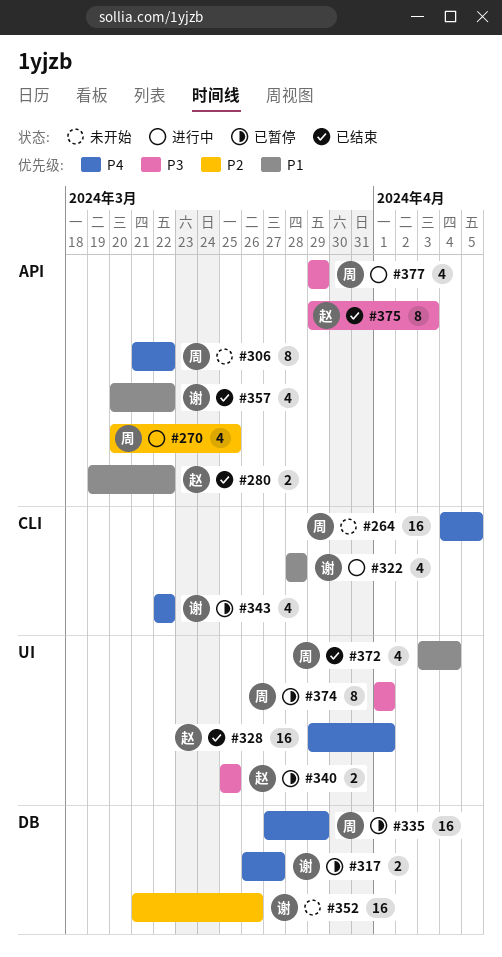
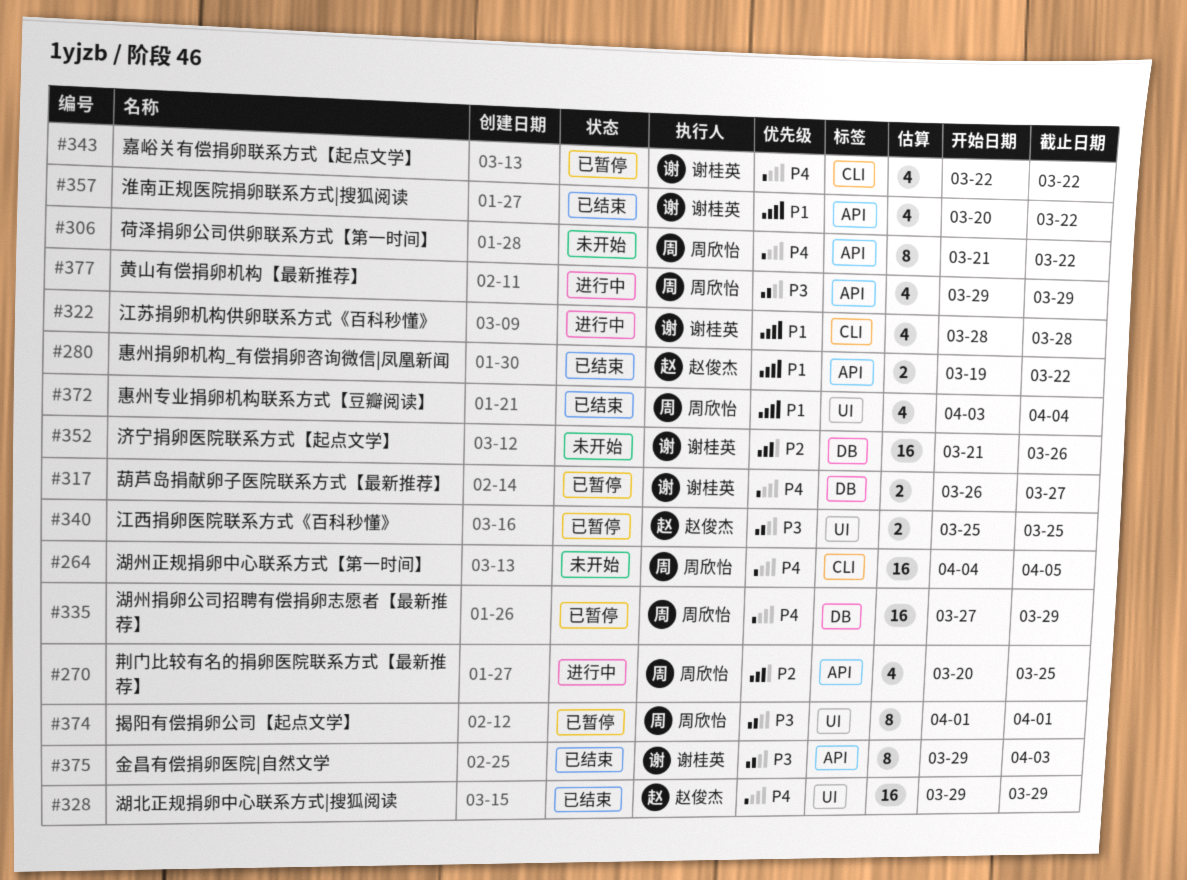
#328, due: Apr 1 -> Mar 29
#375, owner: 赵俊杰 -> 谢桂英

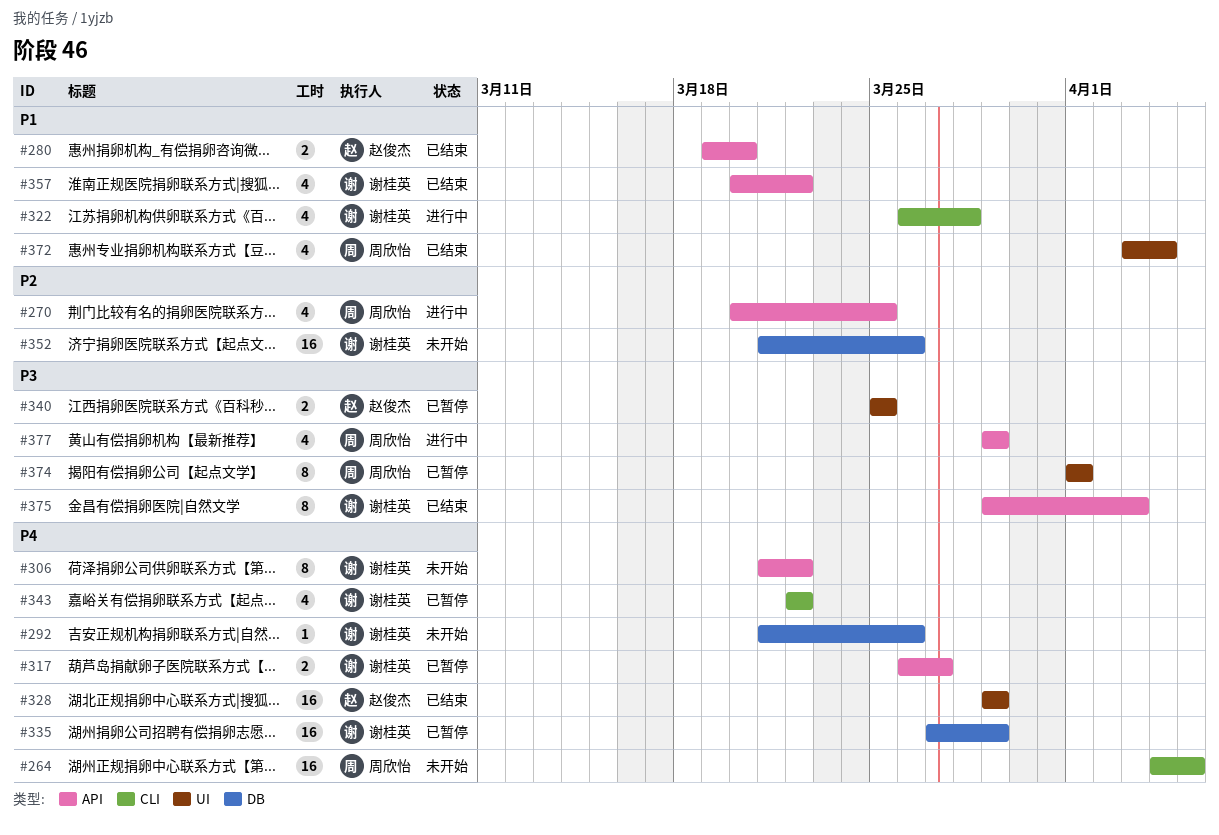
#280, due: Mar 22 -> Mar 20
#292: none -> present
#306, owner: 周欣怡 -> 谢桂英
#317, label: DB -> API
#322, start: Mar 28 -> Mar 26
#335, owner: 周欣怡 -> 谢桂英

